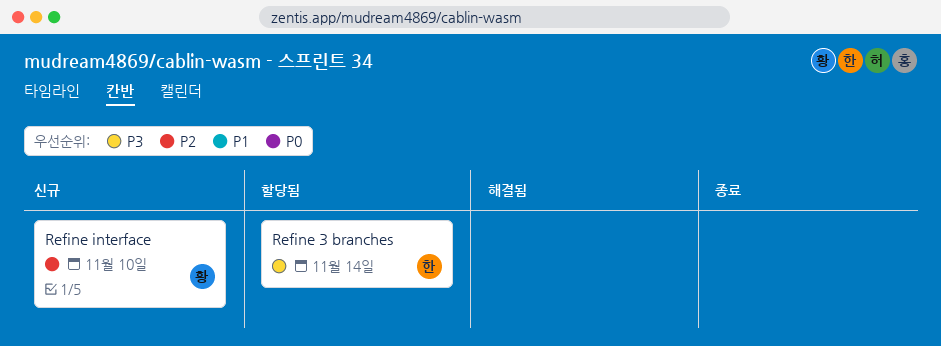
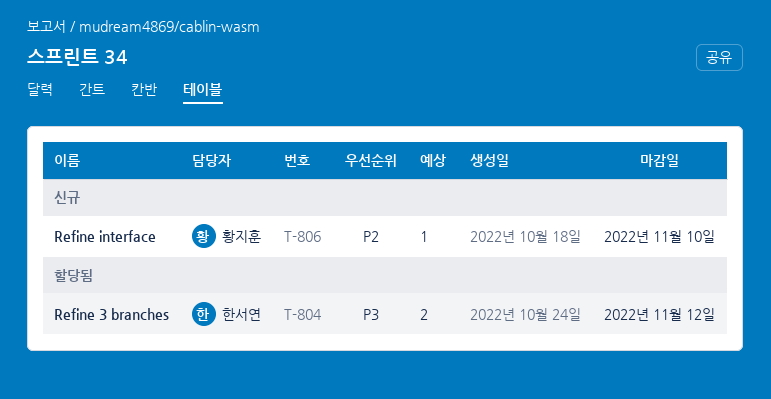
Refine 3 branches, due: Nov 14 -> Nov 12

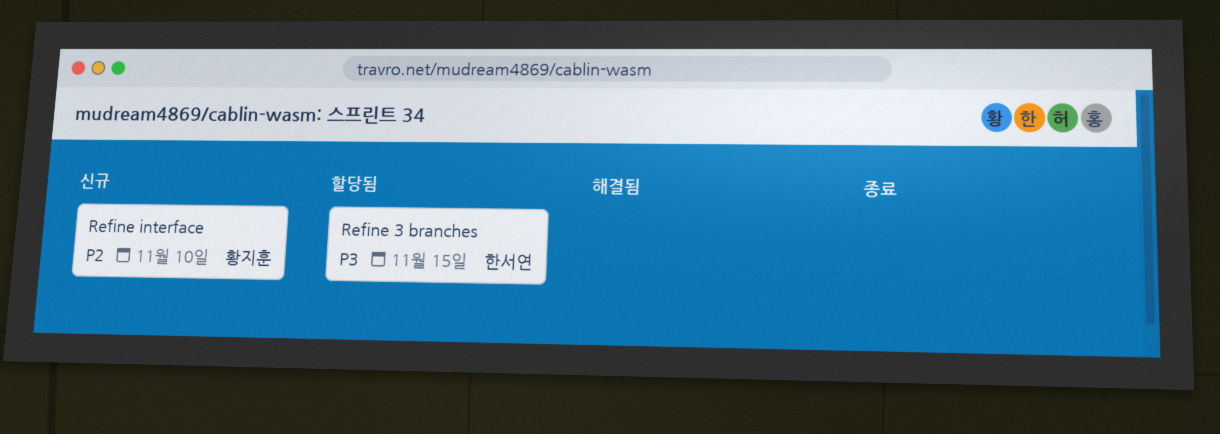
Refine 3 branches, due: Nov 12 -> Nov 15

